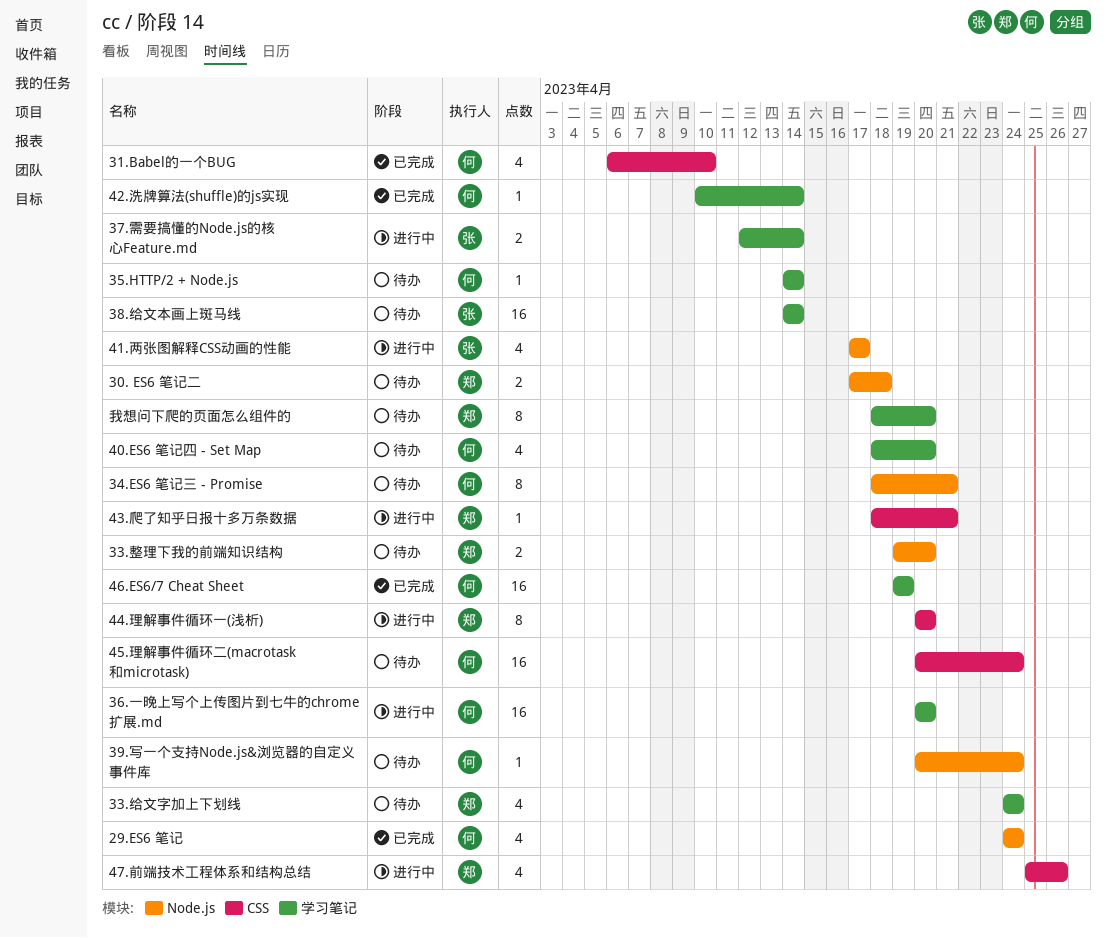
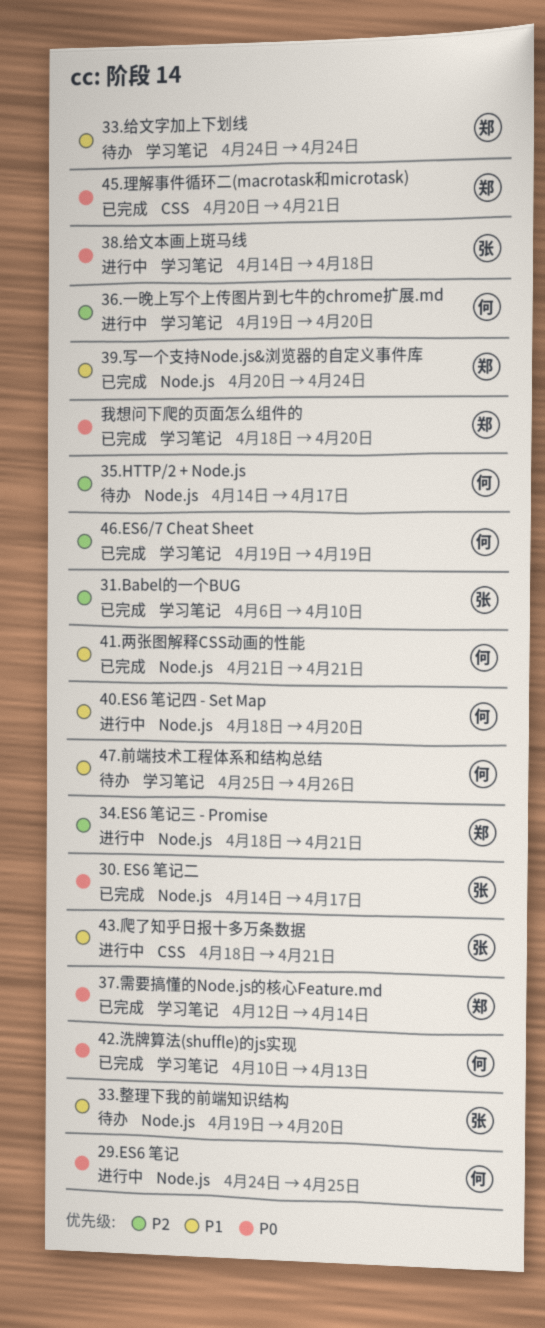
29.ES6 笔记, status: 已完成 -> 进行中
29.ES6 笔记, due: Apr 24 -> Apr 25
30. ES6 笔记二, status: 待办 -> 已完成
30. ES6 笔记二, owner: 郑 -> 张
30. ES6 笔记二, start: Apr 17 -> Apr 14
30. ES6 笔记二, due: Apr 18 -> Apr 17
31.Babel的一个BUG, owner: 何 -> 张
31.Babel的一个BUG, label: CSS -> 学习笔记
33.整理下我的前端知识结构, owner: 郑 -> 张
34.ES6 笔记三 - Promise, status: 待办 -> 进行中
34.ES6 笔记三 - Promise, owner: 何 -> 郑
35.HTTP/2 + Node.js, label: 学习笔记 -> Node.js
35.HTTP/2 + Node.js, due: Apr 14 -> Apr 17
36.一晚上写个上传图片到七牛的chrome扩展.md, start: Apr 20 -> Apr 19
37.需要搞懂的Node.js的核心Feature.md, status: 进行中 -> 已完成
37.需要搞懂的Node.js的核心Feature.md, owner: 张 -> 郑
38.给文本画上斑马线, status: 待办 -> 进行中
38.给文本画上斑马线, due: Apr 14 -> Apr 18
39.写一个支持Node.js&浏览器的自定义事件库, status: 待办 -> 已完成
39.写一个支持Node.js&浏览器的自定义事件库, owner: 何 -> 郑
40.ES6 笔记四 - Set Map, status: 待办 -> 进行中
40.ES6 笔记四 - Set Map, label: 学习笔记 -> Node.js
41.两张图解释CSS动画的性能, status: 进行中 -> 已完成
41.两张图解释CSS动画的性能, owner: 张 -> 何
41.两张图解释CSS动画的性能, start: Apr 17 -> Apr 21
41.两张图解释CSS动画的性能, due: Apr 17 -> Apr 21
42.洗牌算法(shuffle)的js实现, due: Apr 14 -> Apr 13
43.爬了知乎日报十多万条数据, owner: 郑 -> 张
44.理解事件循环一(浅析): present -> none
45.理解事件循环二(macrotask和microtask), status: 待办 -> 已完成
45.理解事件循环二(macrotask和microtask), owner: 何 -> 郑
45.理解事件循环二(macrotask和microtask), due: Apr 24 -> Apr 21
47.前端技术工程体系和结构总结, status: 进行中 -> 待办
47.前端技术工程体系和结构总结, owner: 郑 -> 何
47.前端技术工程体系和结构总结, label: CSS -> 学习笔记
我想问下爬的页面怎么组件的, status: 待办 -> 已完成

